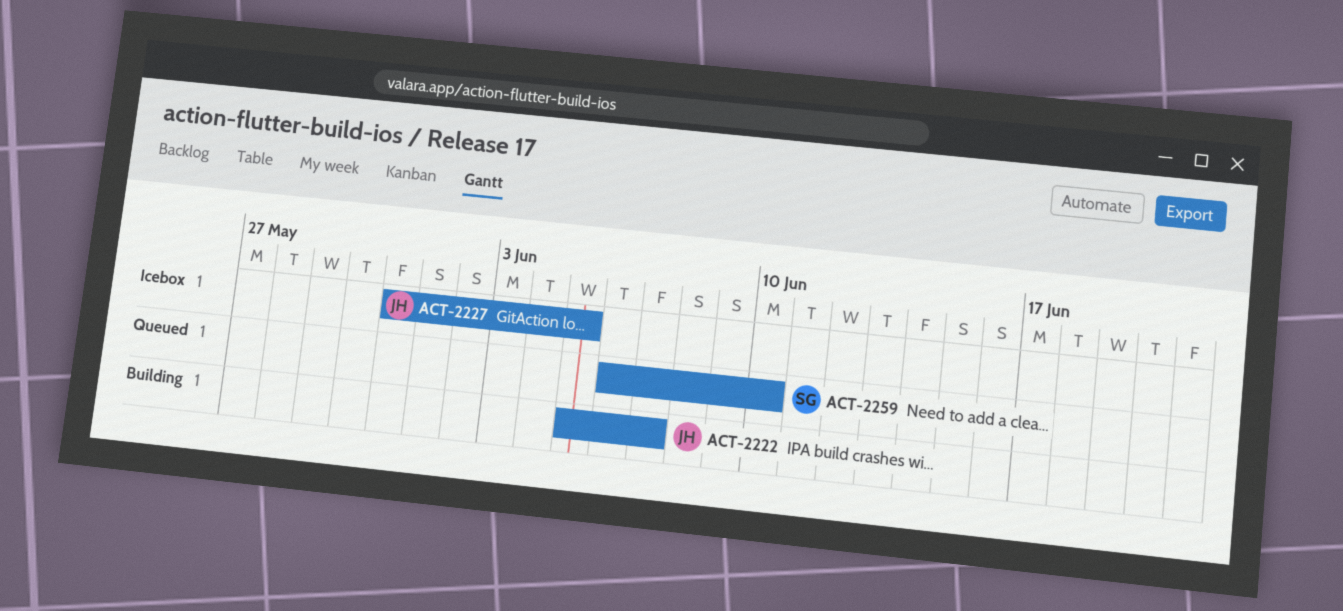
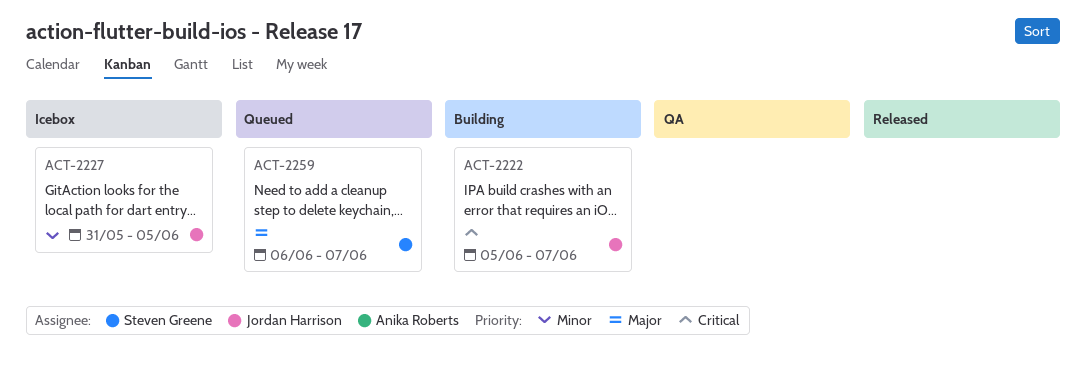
ACT-2259, due: Jun 10 -> Jun 7

